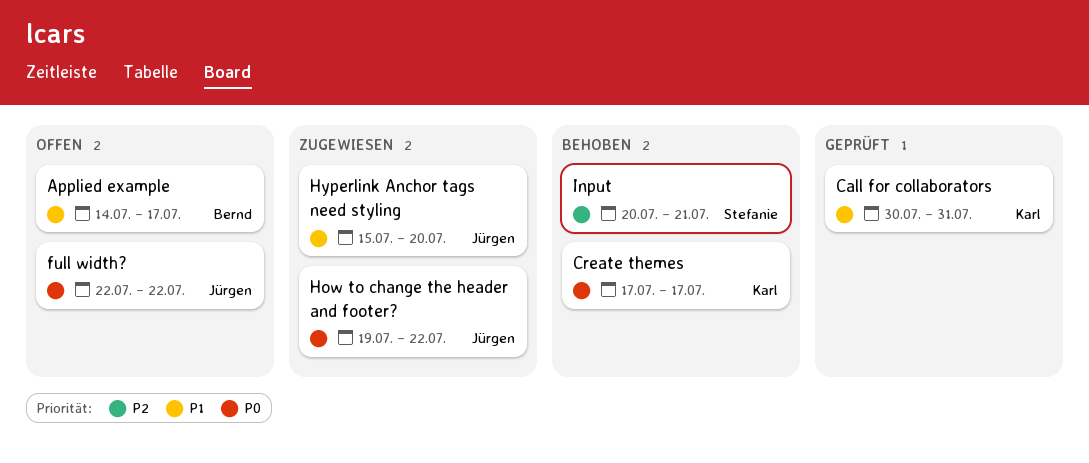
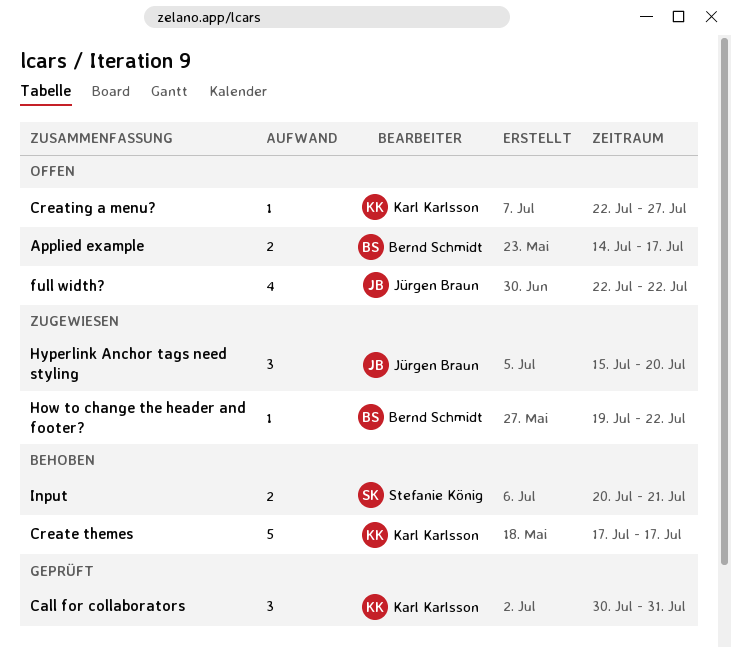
Creating a menu?: none -> present
How to change the header and footer?, owner: Jürgen Braun -> Bernd Schmidt

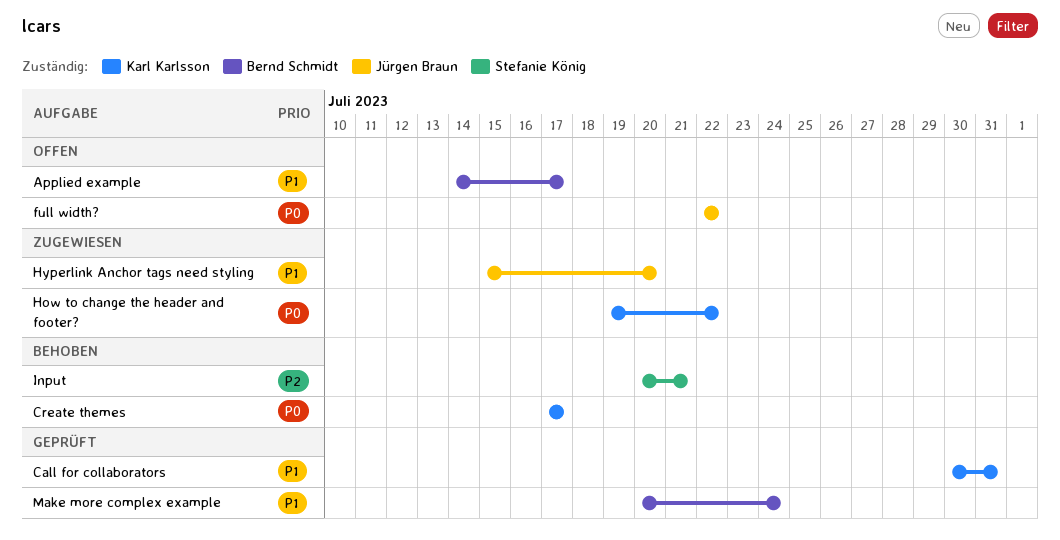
Creating a menu?: present -> none
How to change the header and footer?, owner: Bernd Schmidt -> Karl Karlsson
Make more complex example: none -> present

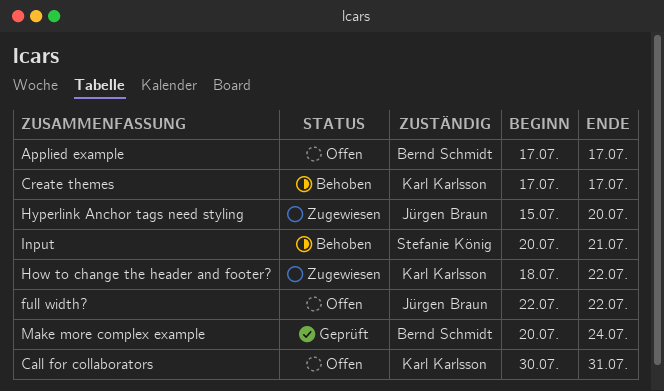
Applied example, start: Jul 14 -> Jul 17
Call for collaborators, status: Geprüft -> Offen
How to change the header and footer?, start: Jul 19 -> Jul 18

